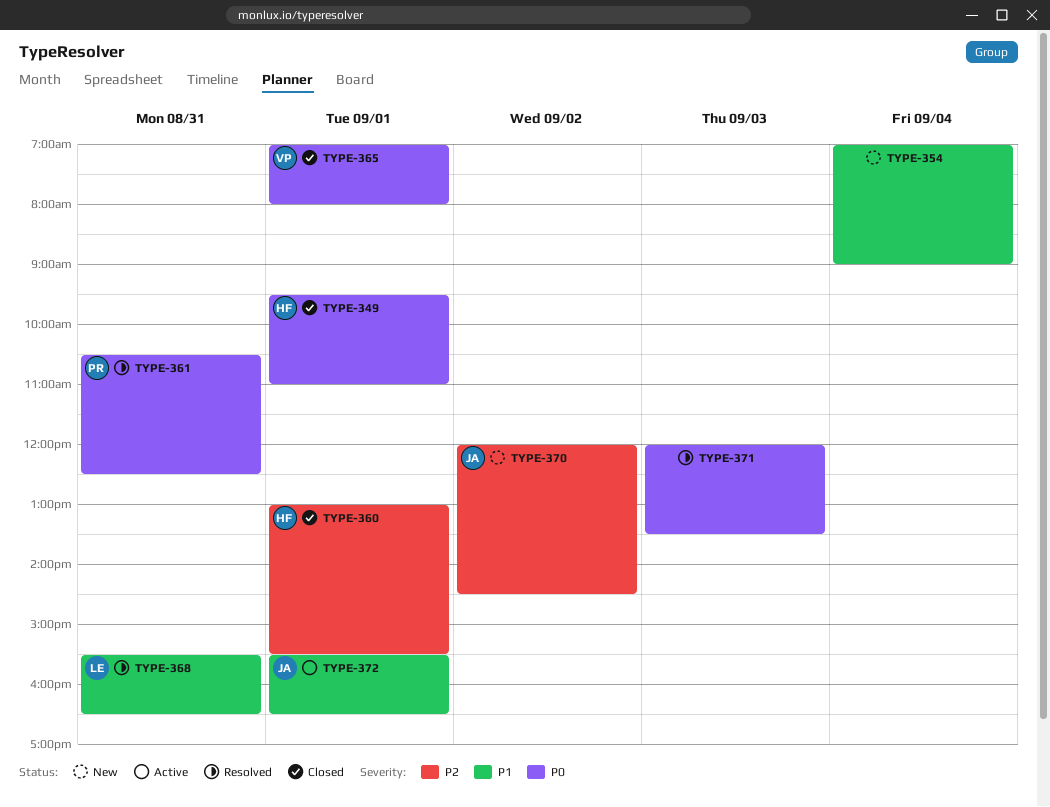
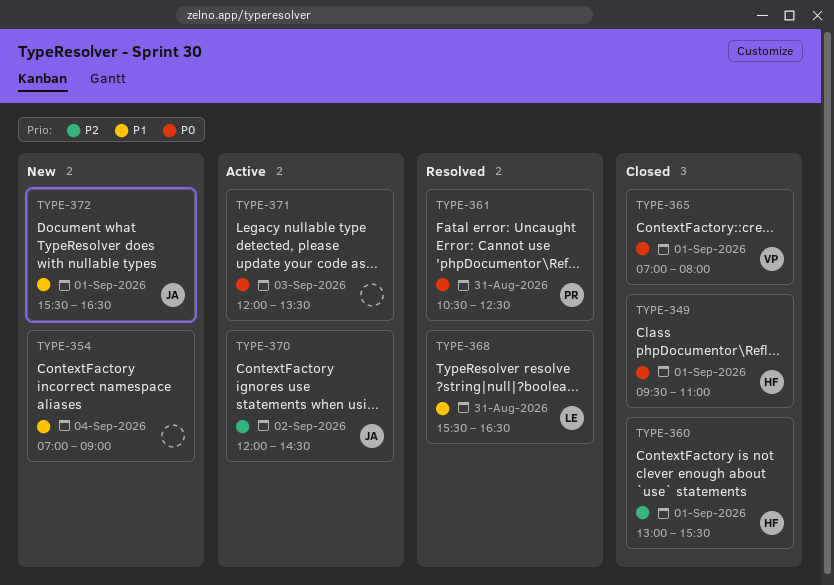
TYPE-370, status: New -> Active
TYPE-371, status: Resolved -> Active
TYPE-372, status: Active -> New

